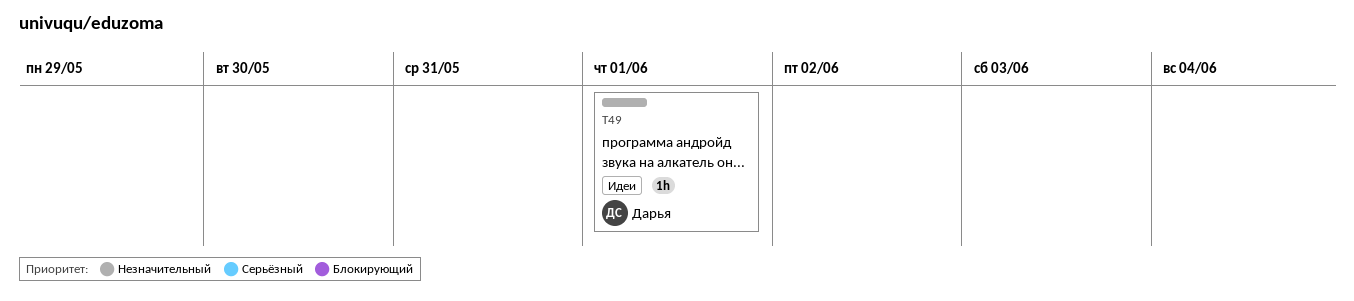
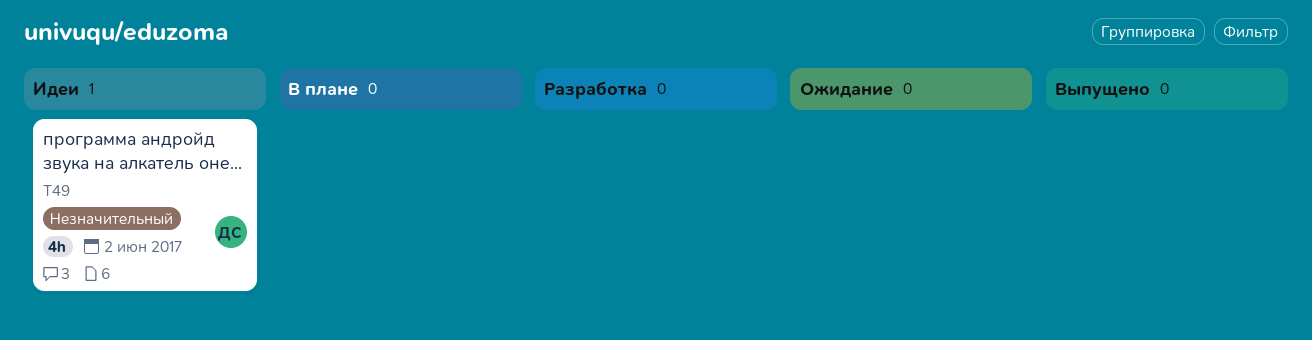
T49, estimate: 1h -> 4h
T49, due: Jun 1 -> Jun 2

